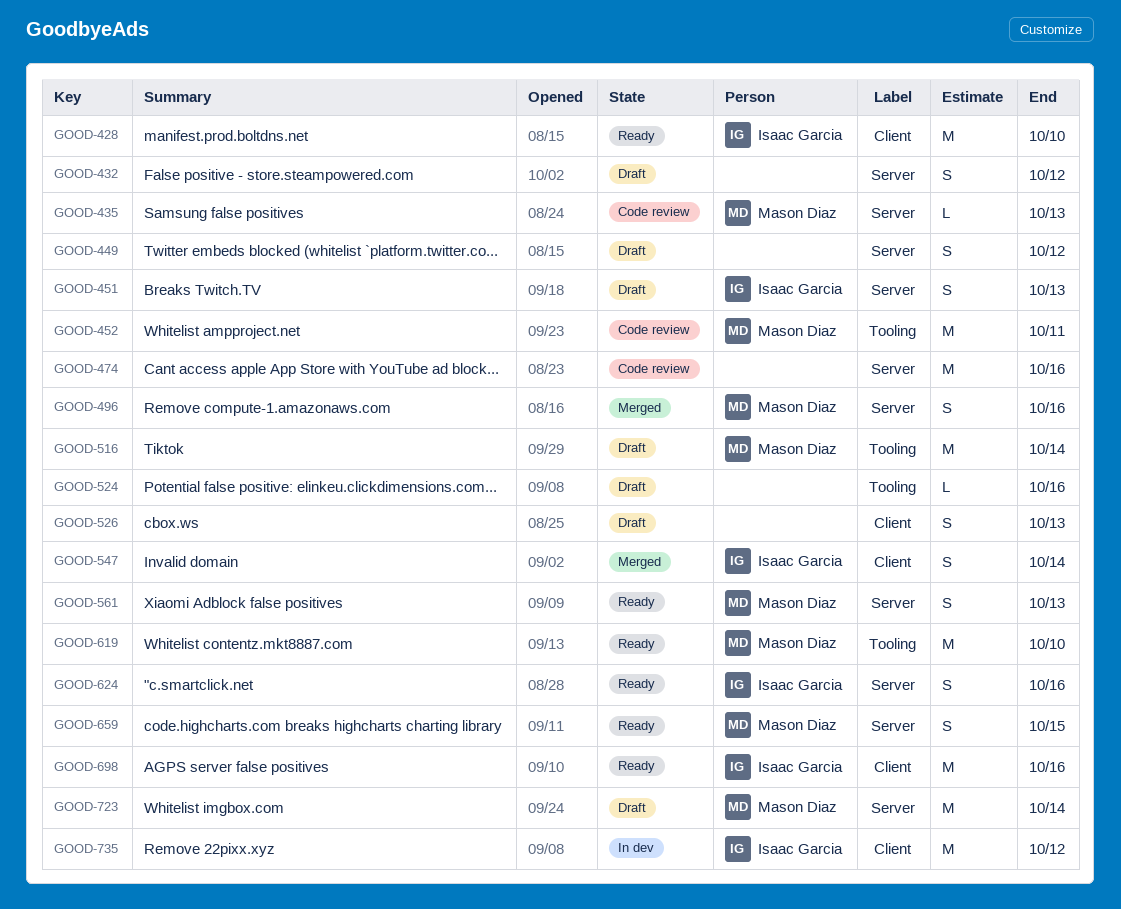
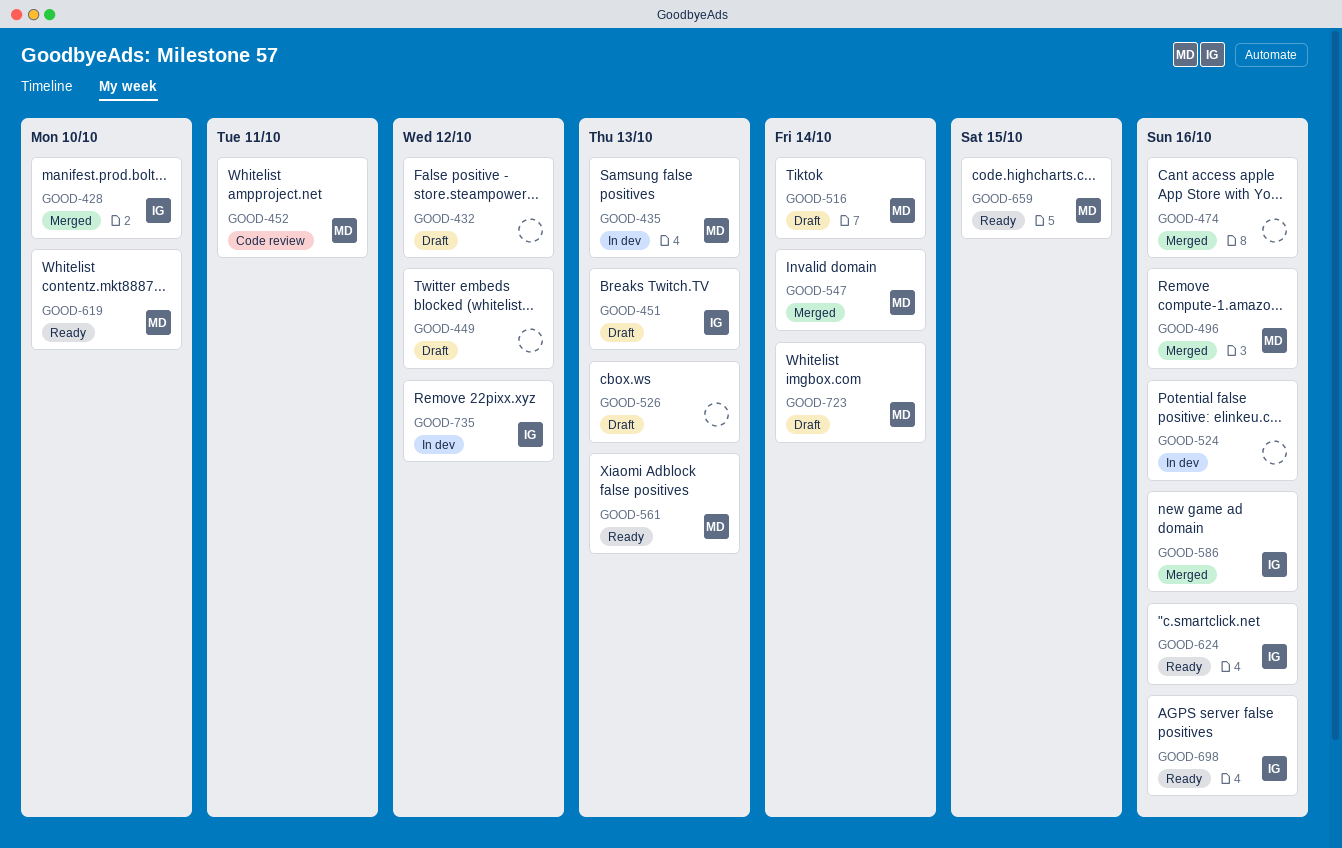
GOOD-428, status: Ready -> Merged
GOOD-435, status: Code review -> In dev
GOOD-474, status: Code review -> Merged
GOOD-524, status: Draft -> In dev
GOOD-547, owner: Isaac Garcia -> Mason Diaz
GOOD-586: none -> present

